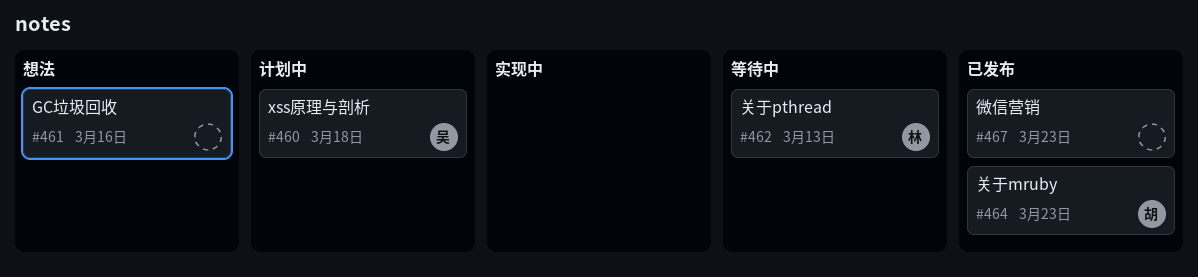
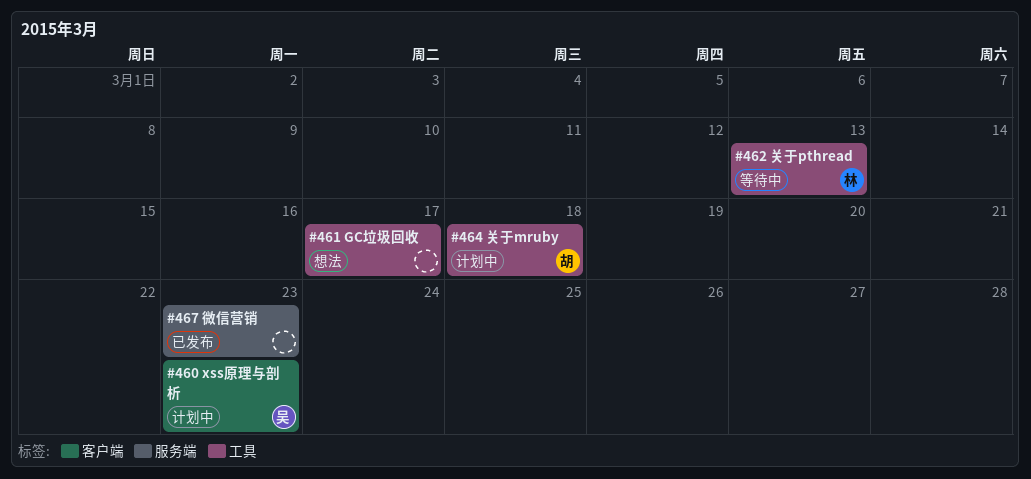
#460, due: Mar 18 -> Mar 23
#461, due: Mar 16 -> Mar 17
#464, status: 已发布 -> 计划中
#464, due: Mar 23 -> Mar 18

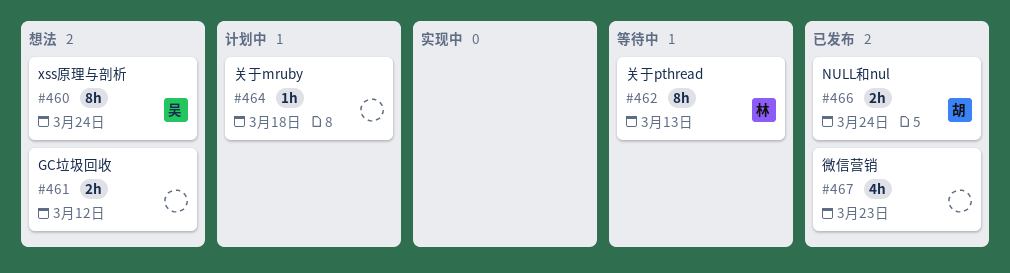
#460, status: 计划中 -> 想法
#460, due: Mar 23 -> Mar 24
#461, due: Mar 17 -> Mar 12
#464, owner: 胡 -> none
#466: none -> present

